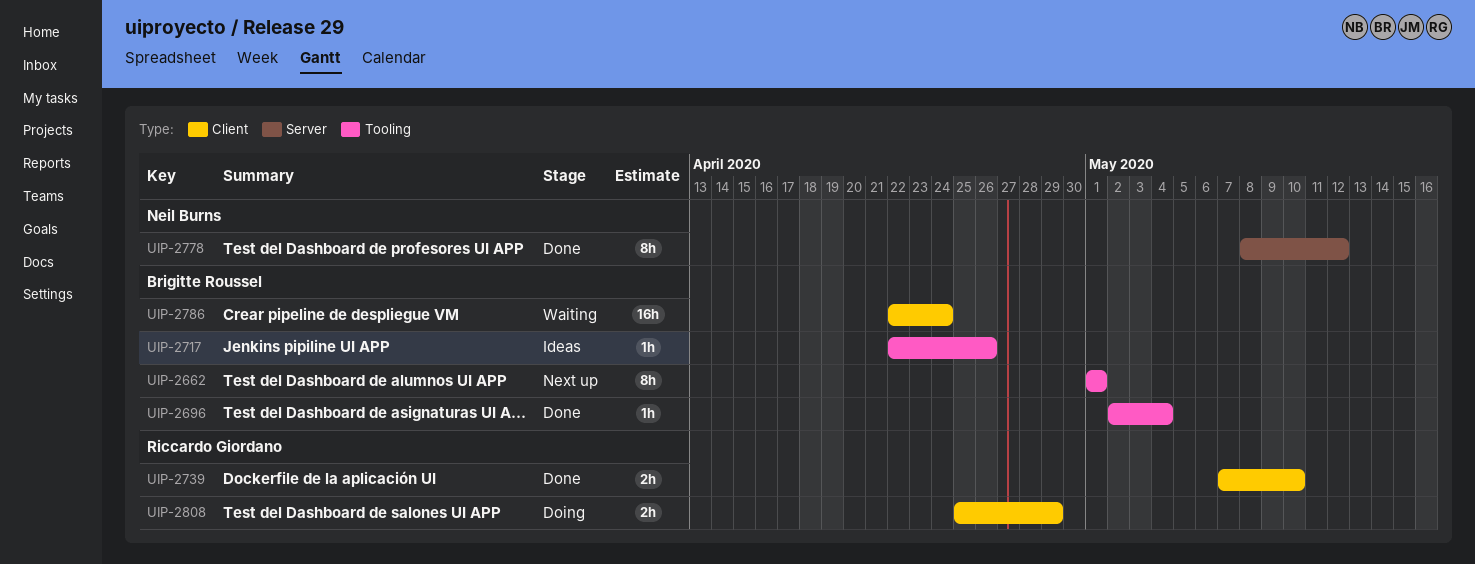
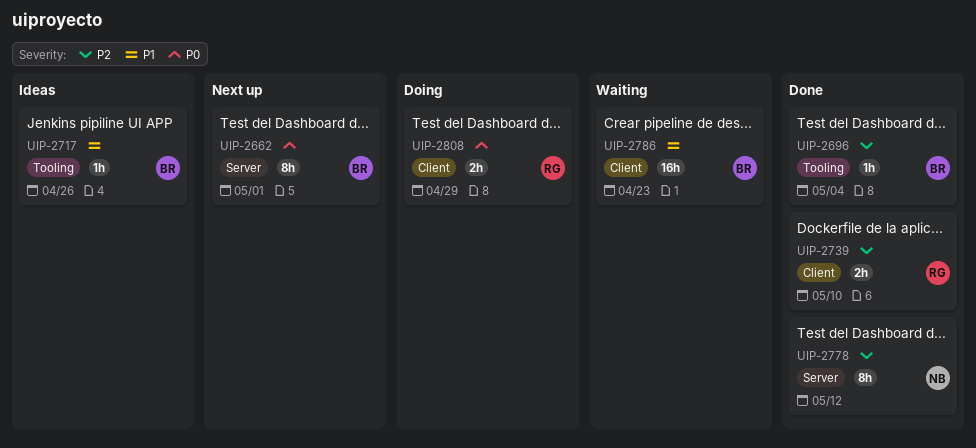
UIP-2662, label: Tooling -> Server
UIP-2786, due: Apr 24 -> Apr 23

